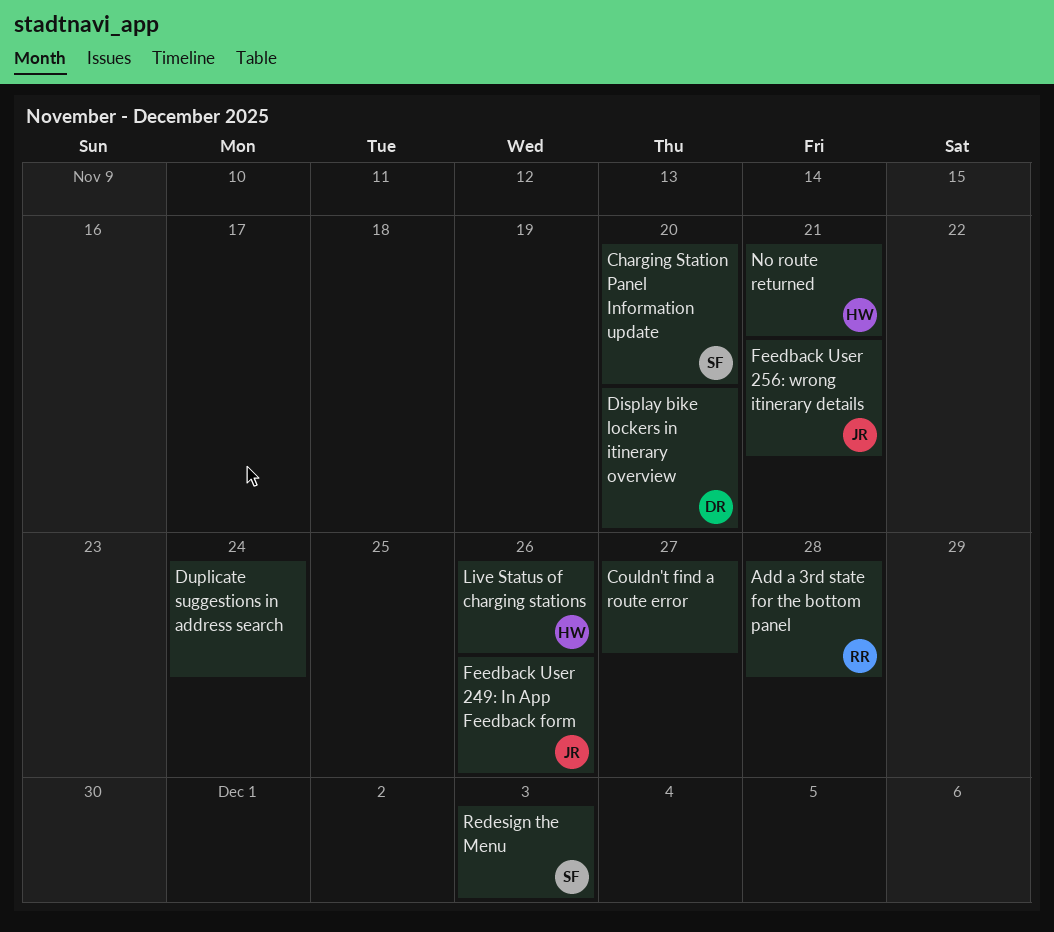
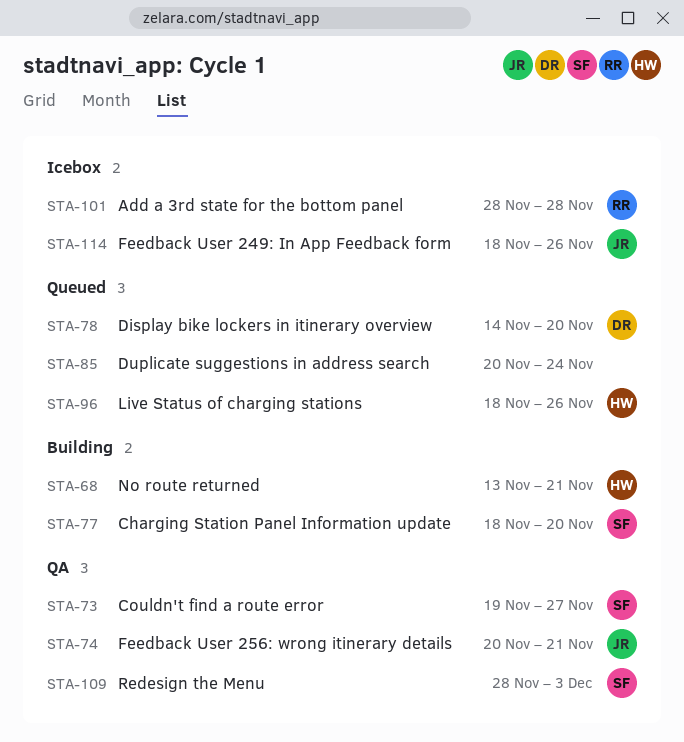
Couldn't find a route error, owner: none -> SF

